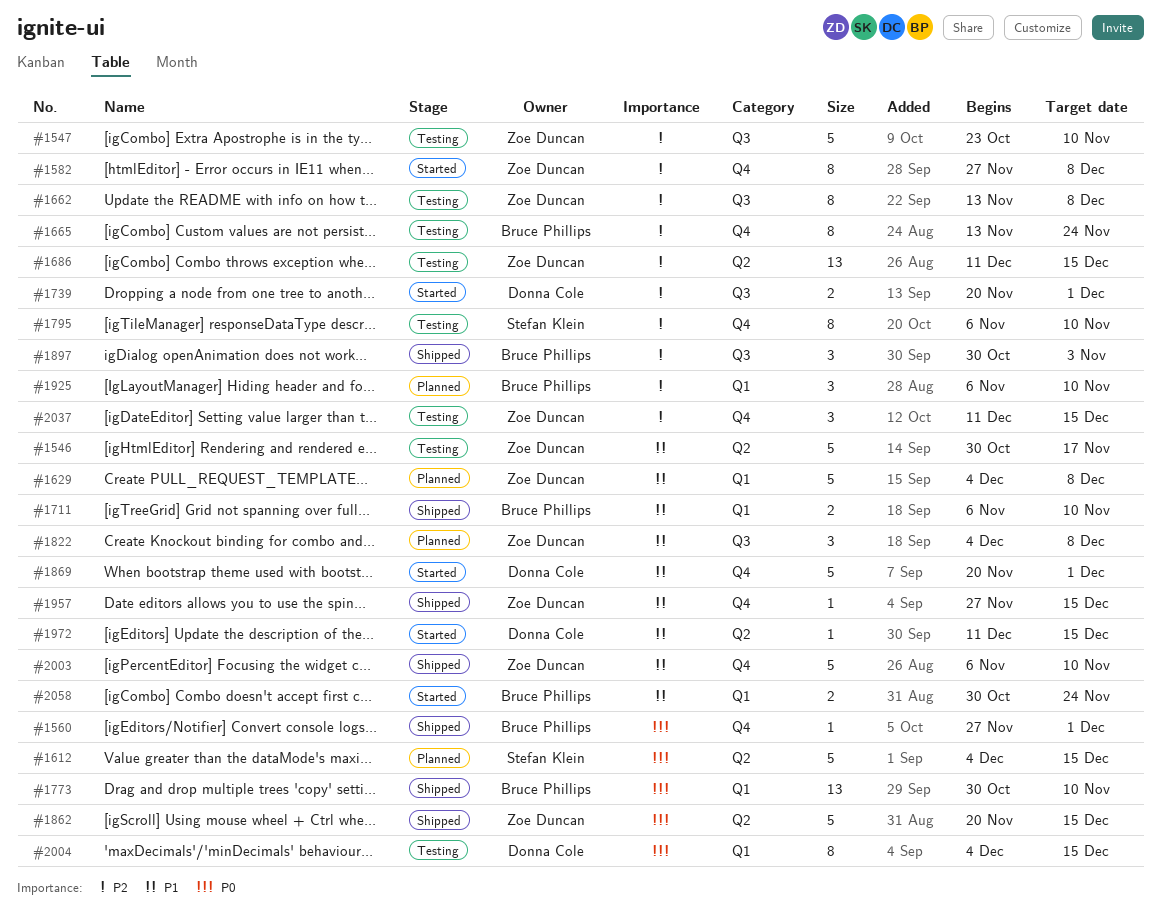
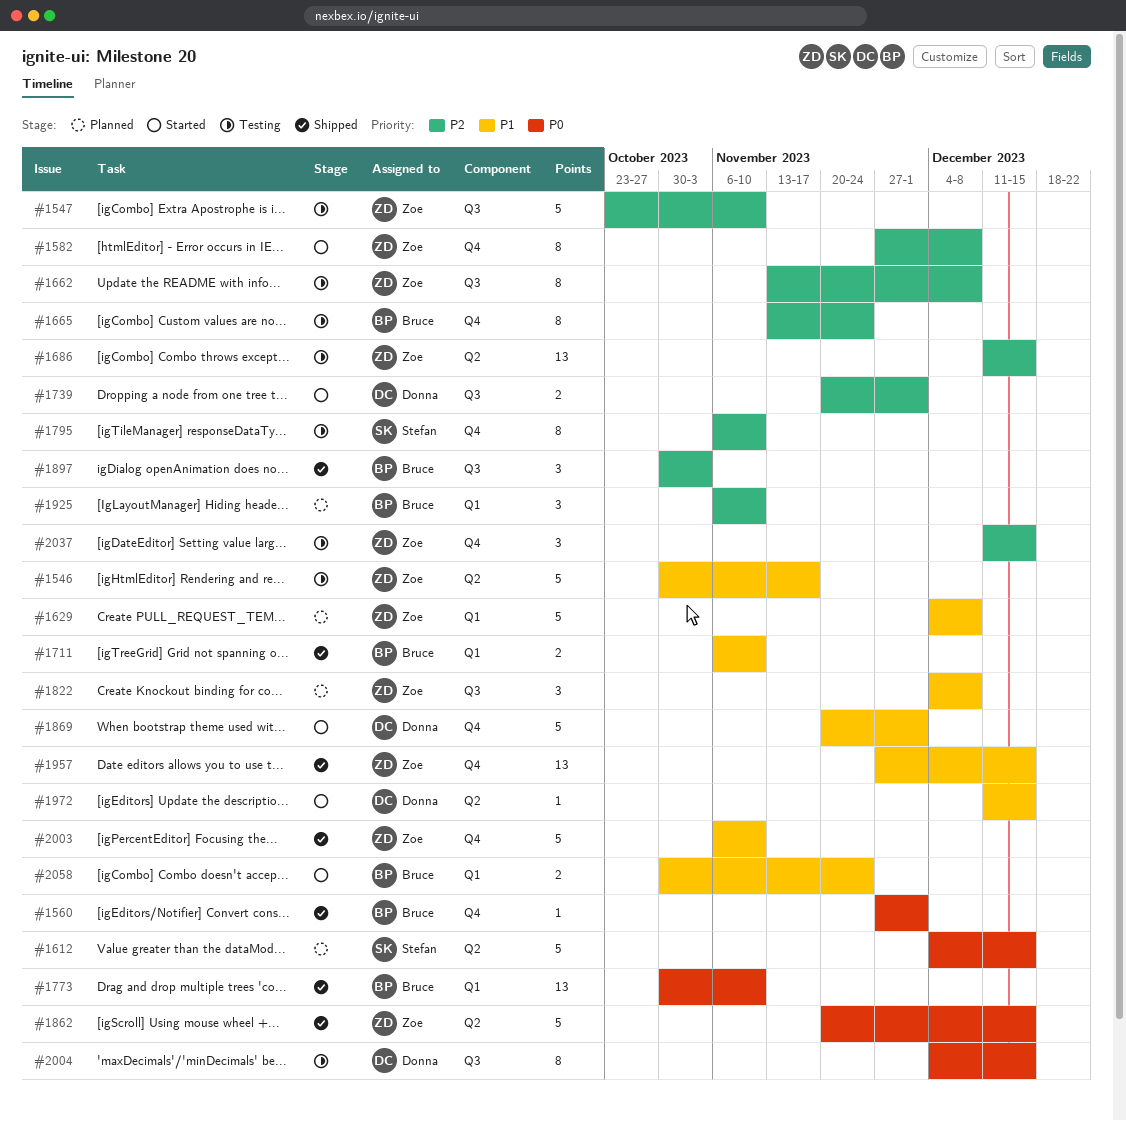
#1957, estimate: 1 -> 13
#2004, label: Q1 -> Q3

